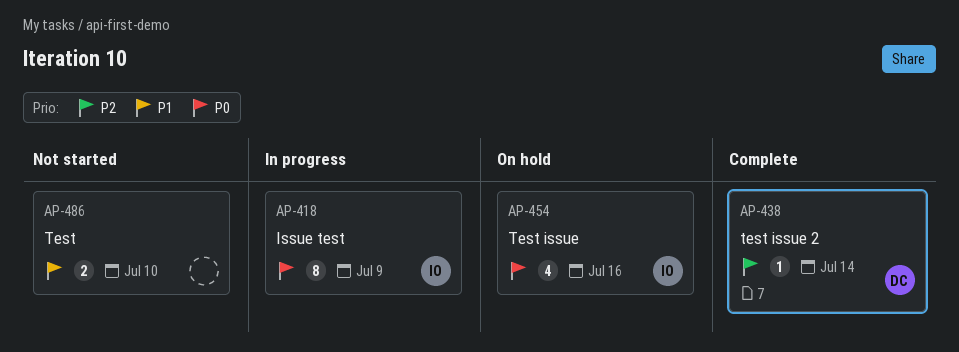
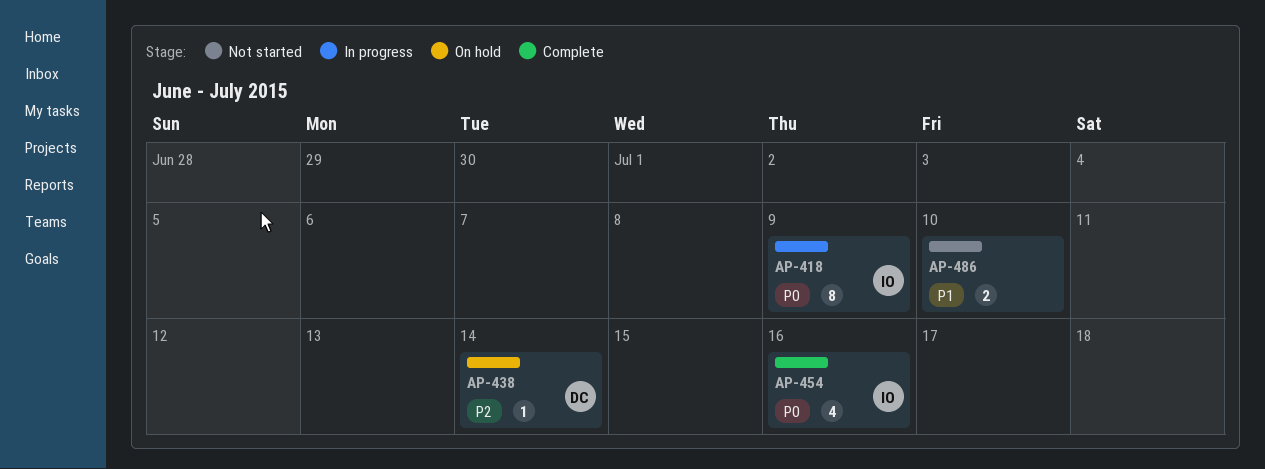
AP-438, status: Complete -> On hold
AP-454, status: On hold -> Complete

